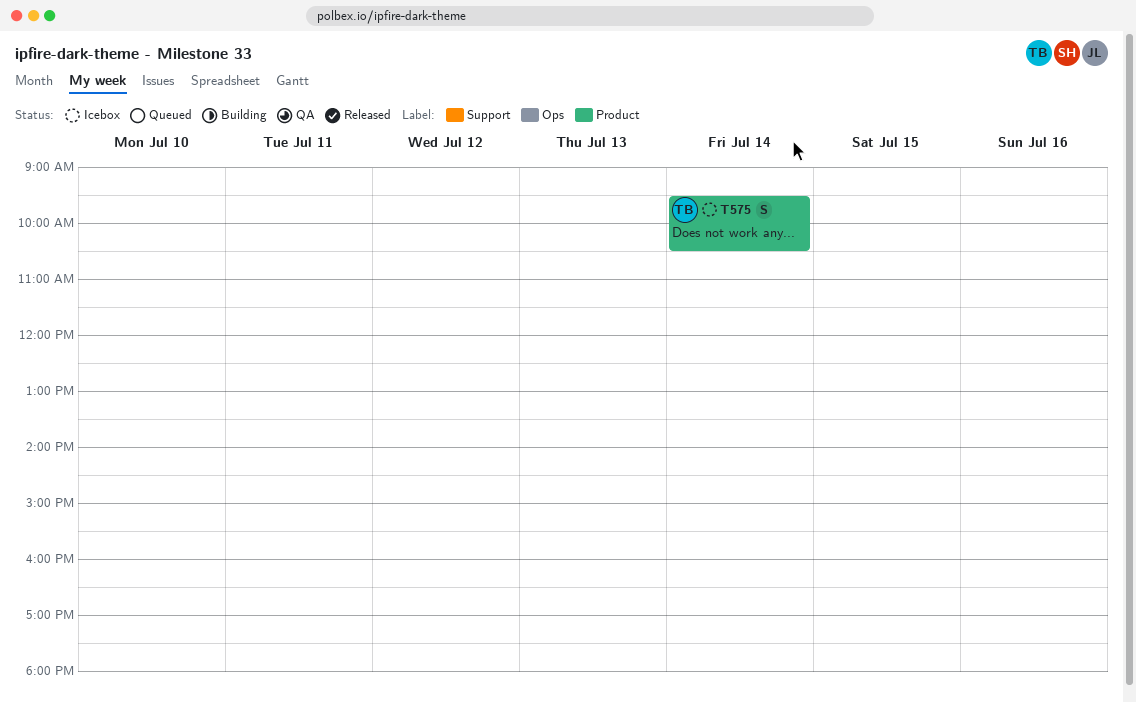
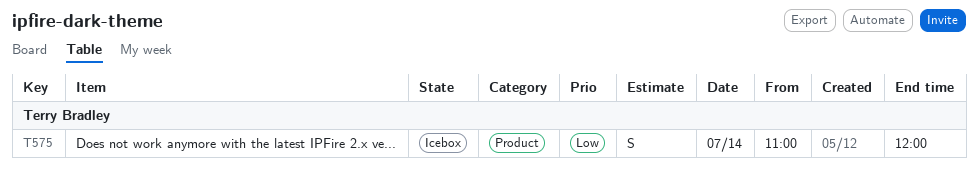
T575, begins: 09:30 -> 11:00
T575, ends: 10:30 -> 12:00

